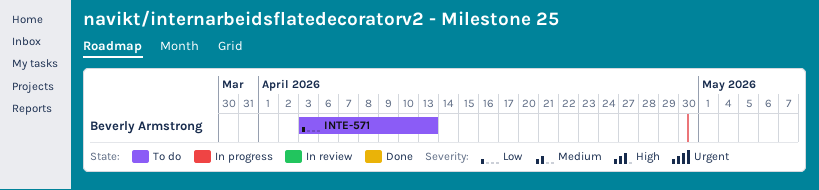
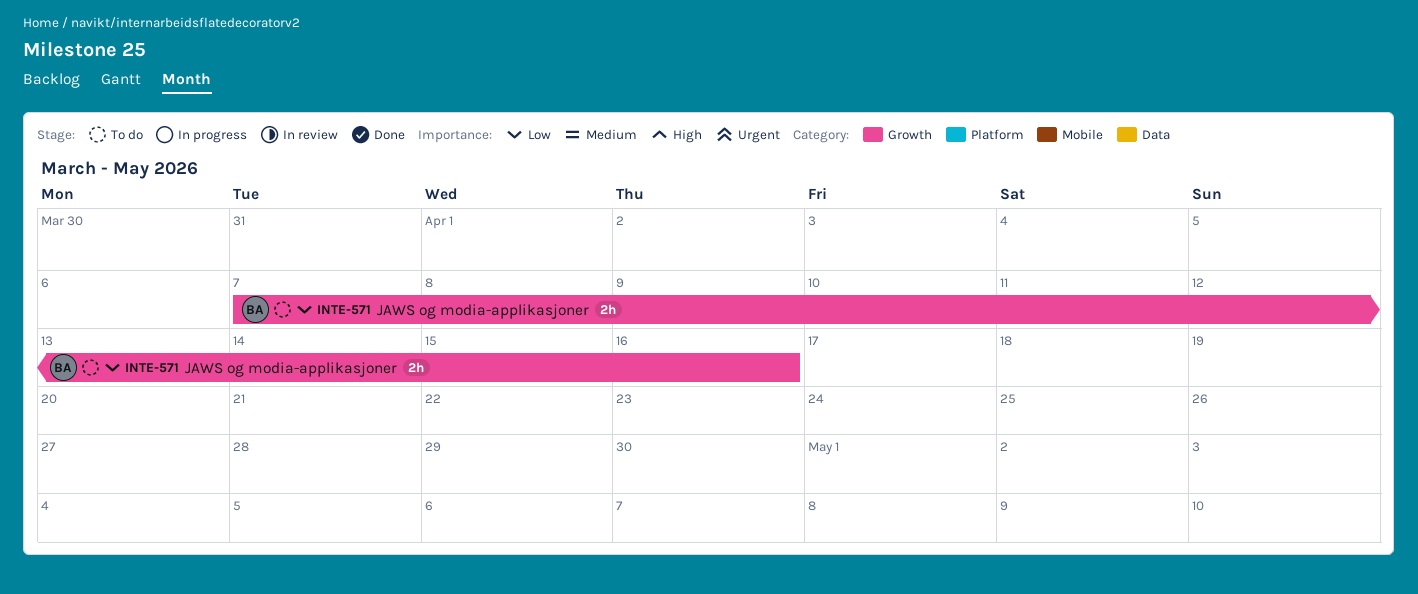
INTE-571, start: Apr 3 -> Apr 7
INTE-571, due: Apr 13 -> Apr 16

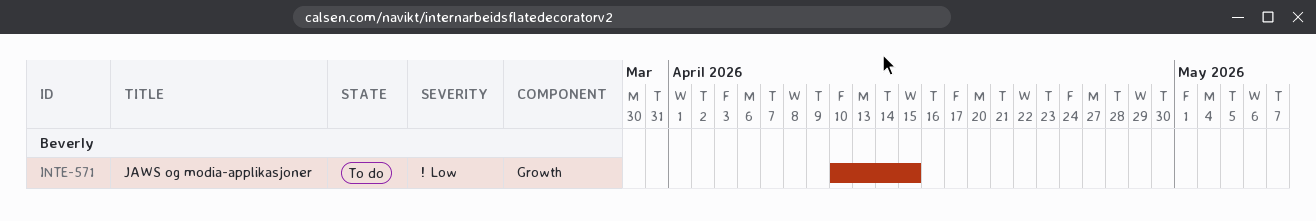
INTE-571, start: Apr 7 -> Apr 10
INTE-571, due: Apr 16 -> Apr 15

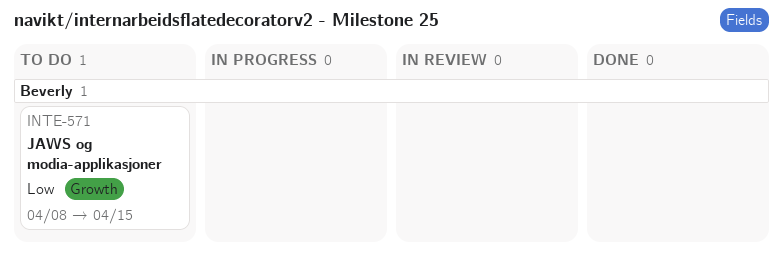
INTE-571, start: Apr 10 -> Apr 8

